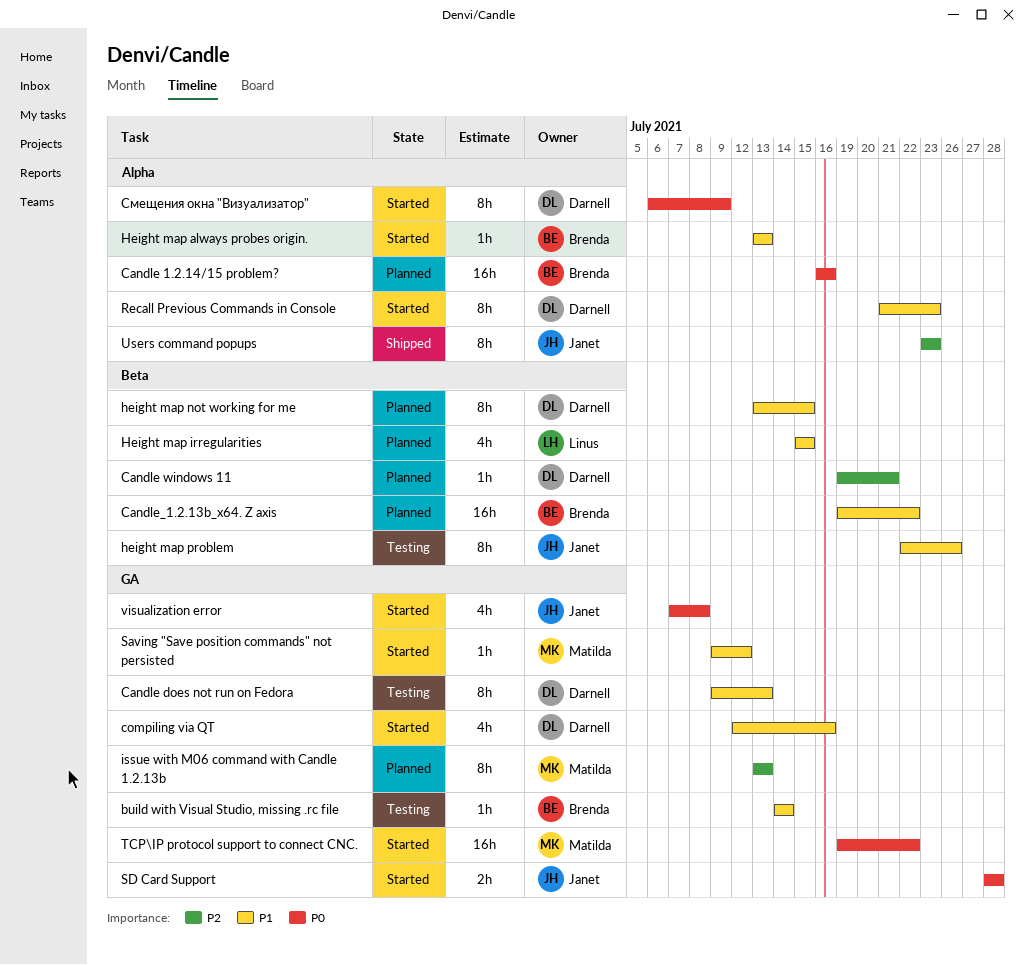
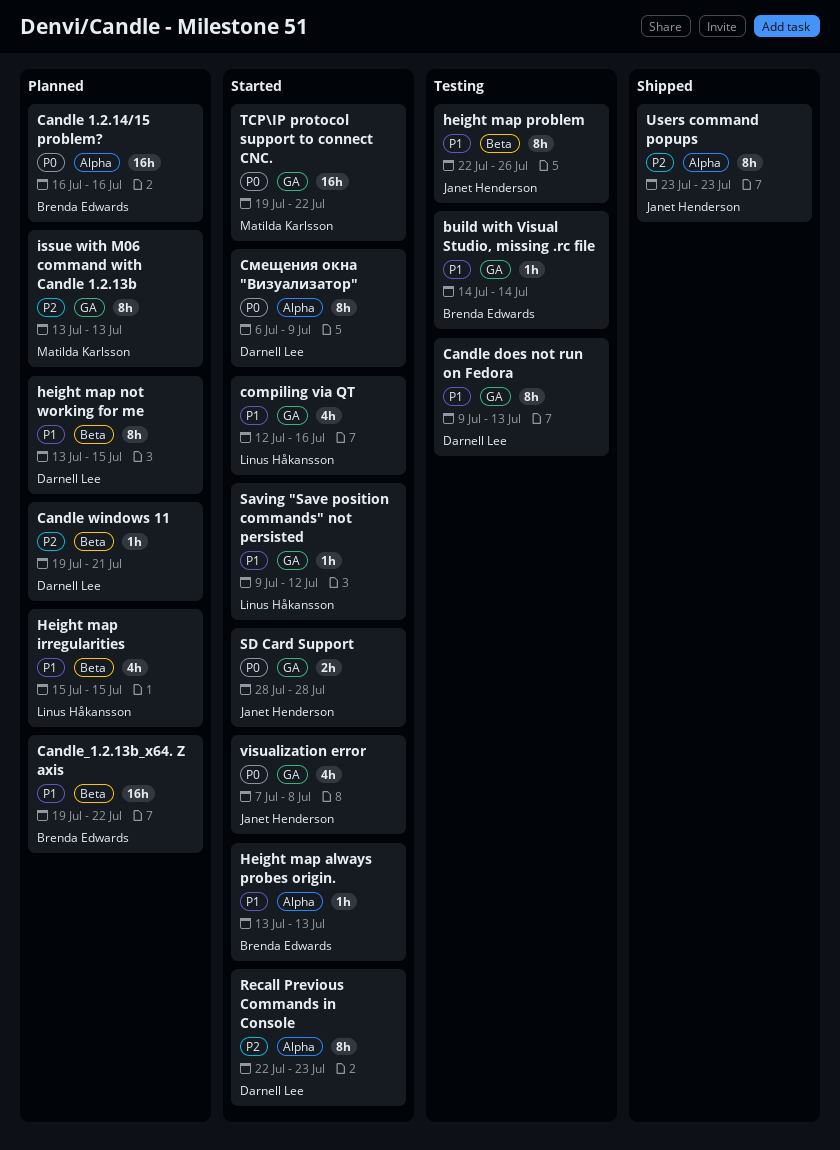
compiling via QT, owner: Darnell Lee -> Linus Håkansson
Recall Previous Commands in Console, priority: P1 -> P2
Recall Previous Commands in Console, start: Jul 21 -> Jul 22
Saving "Save position commands" not persisted, owner: Matilda Karlsson -> Linus Håkansson

